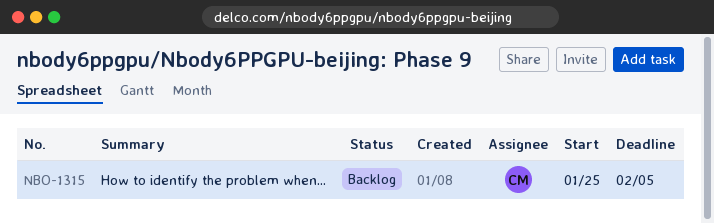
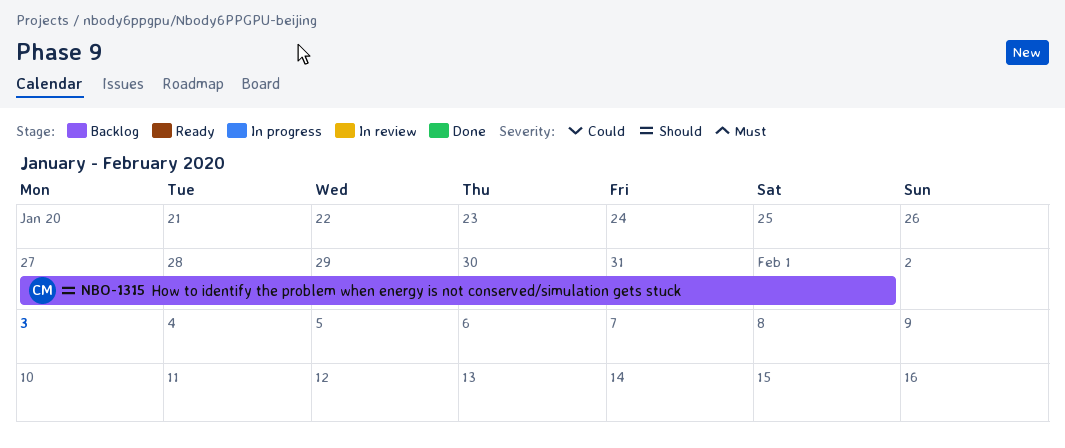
NBO-1315, start: Jan 25 -> Jan 27
NBO-1315, due: Feb 5 -> Feb 1

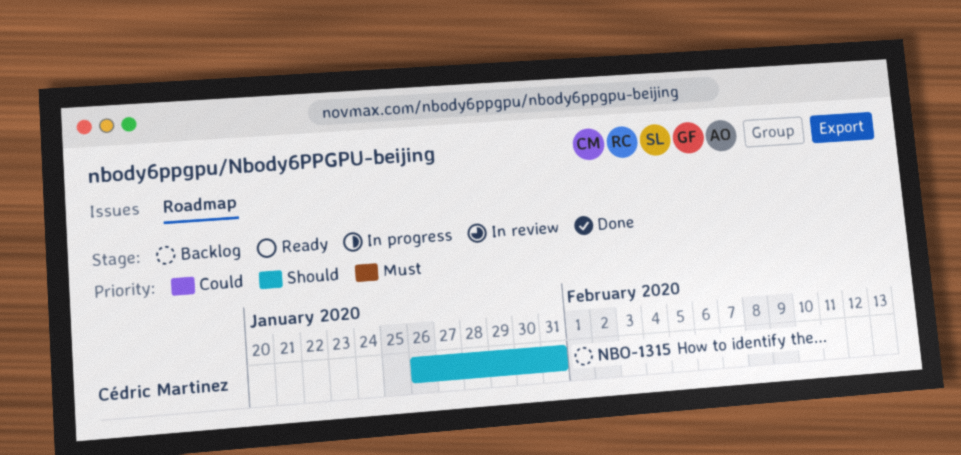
NBO-1315, start: Jan 27 -> Jan 26
NBO-1315, due: Feb 1 -> Jan 31

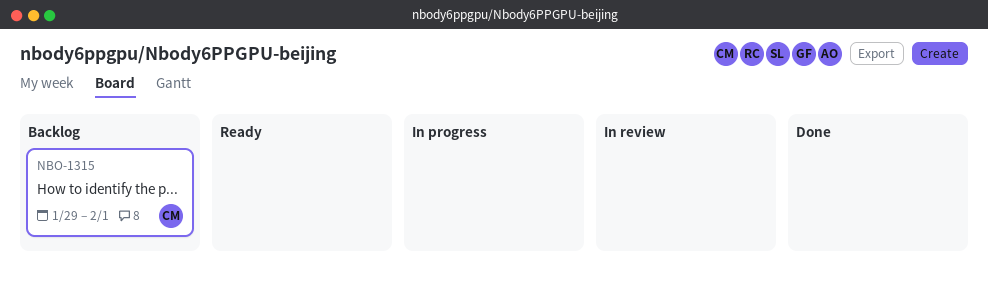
NBO-1315, start: Jan 26 -> Jan 29
NBO-1315, due: Jan 31 -> Feb 1

